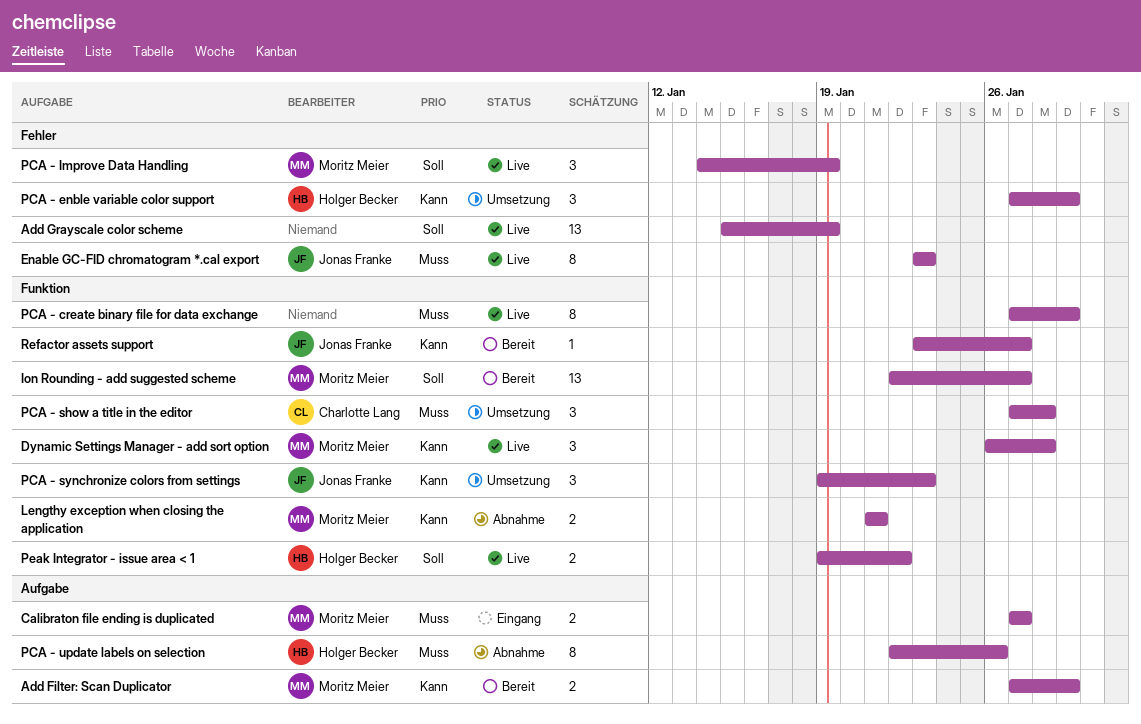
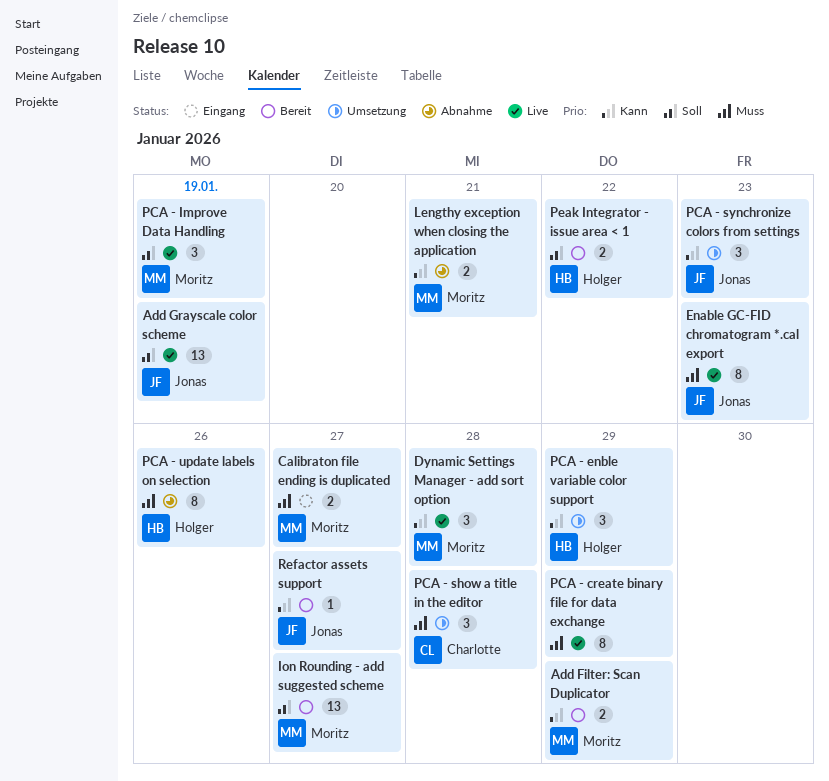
Add Grayscale color scheme, owner: none -> Jonas Franke
Peak Integrator - issue area < 1, status: Live -> Bereit

